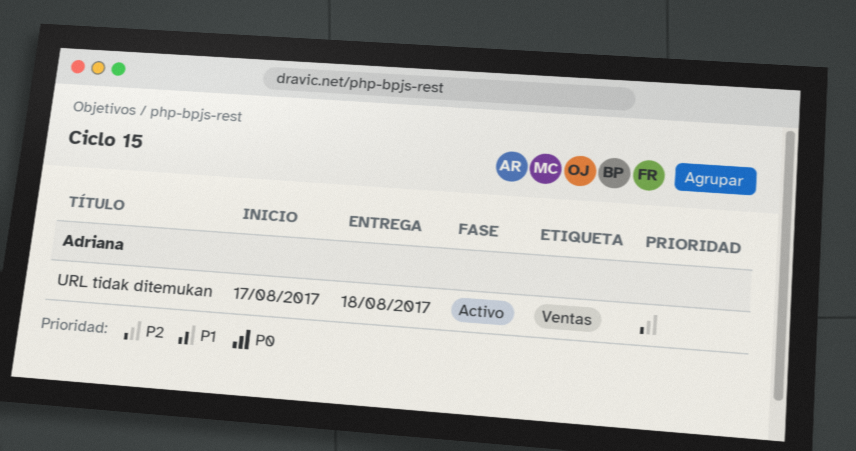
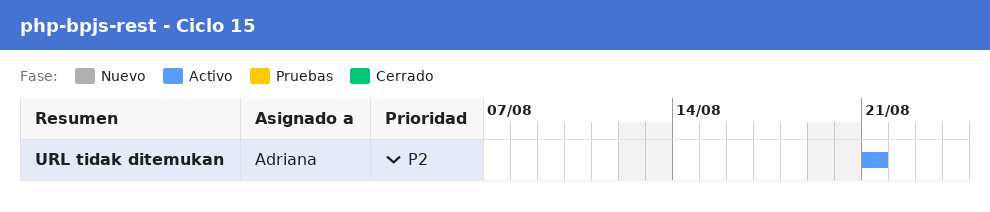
URL tidak ditemukan, start: Aug 17 -> Aug 21
URL tidak ditemukan, due: Aug 18 -> Aug 21

